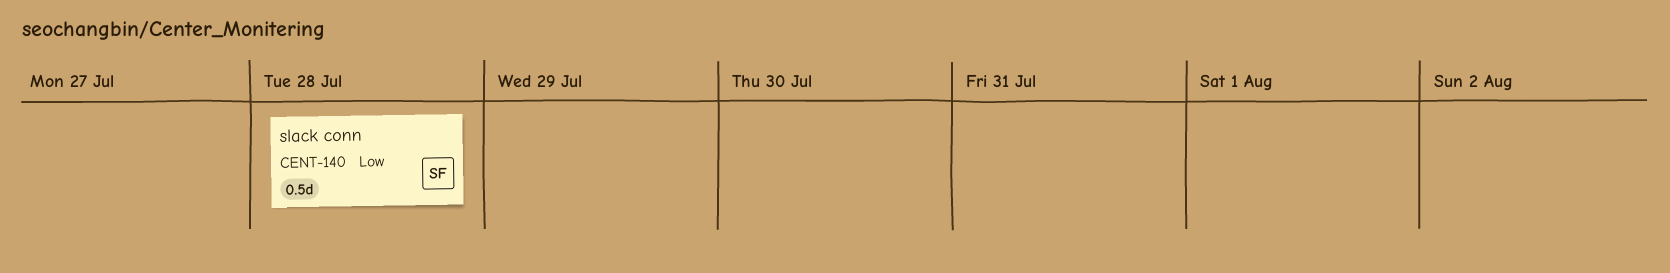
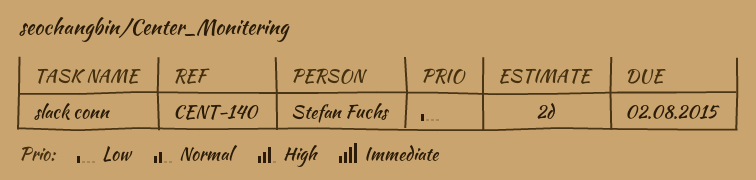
CENT-140, estimate: 0.5d -> 2d
CENT-140, due: Jul 28 -> Aug 2

